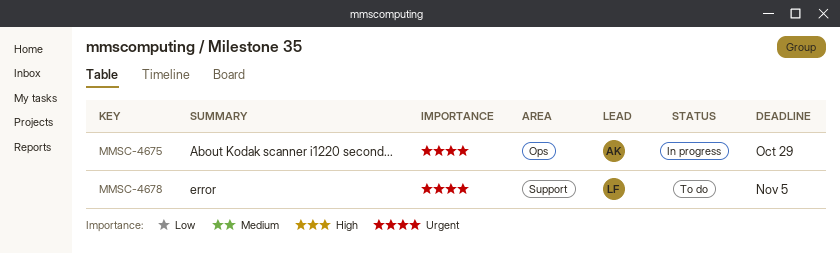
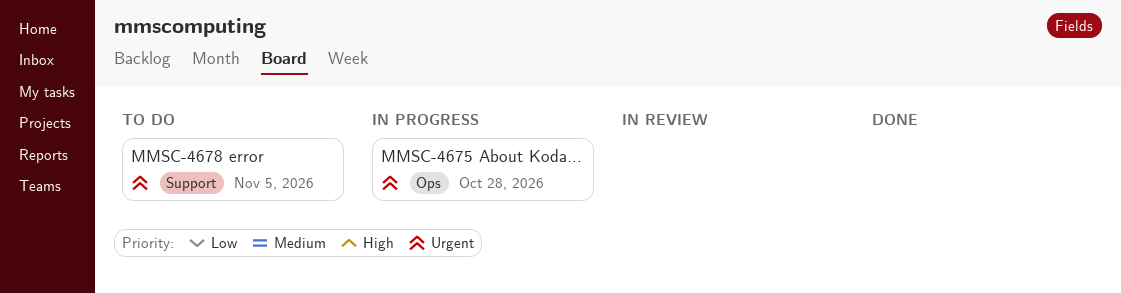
MMSC-4675, due: Oct 29 -> Oct 28

